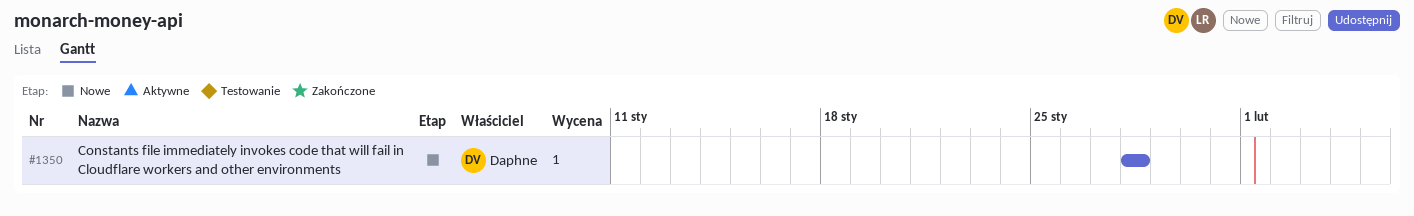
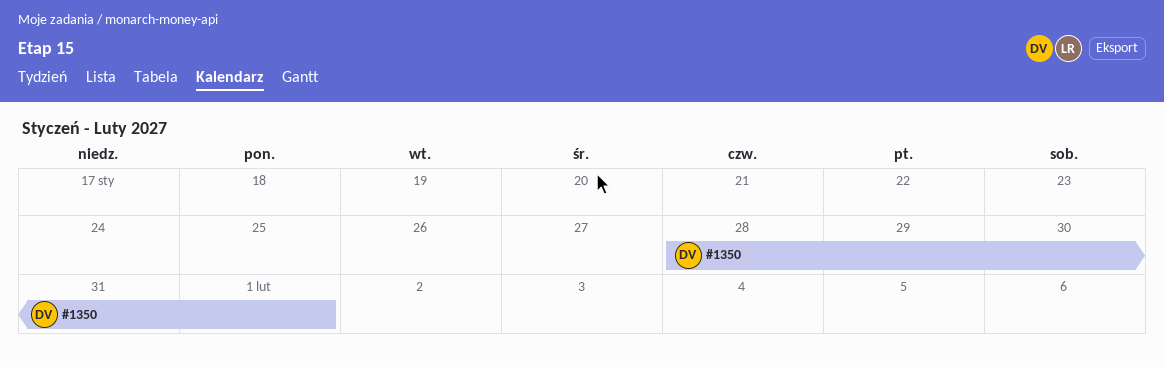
#1350, due: Jan 28 -> Feb 1

